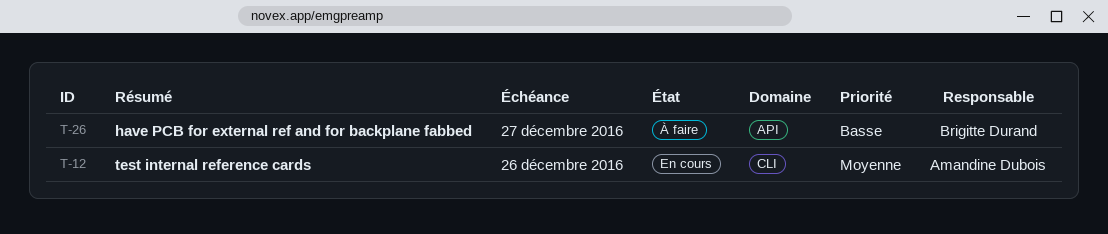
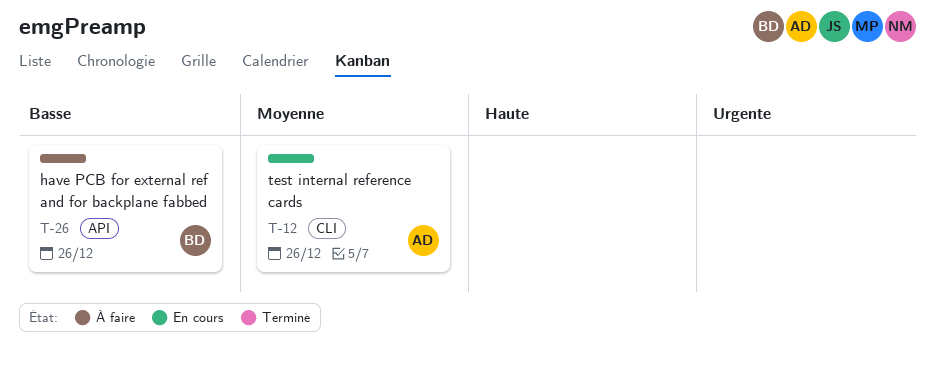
T-26, due: Dec 27 -> Dec 26

